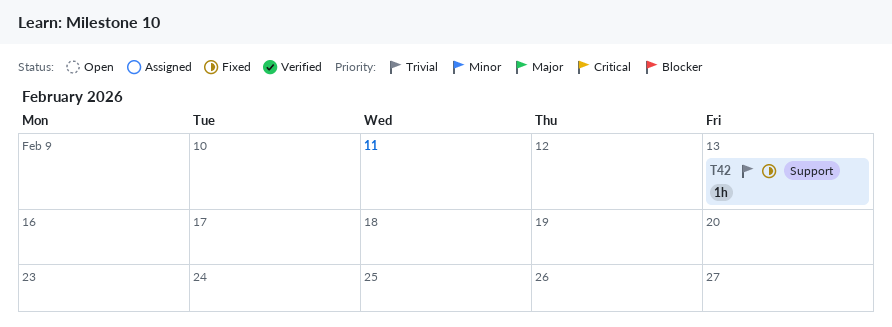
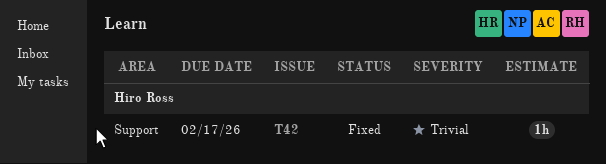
T42, due: Feb 13 -> Feb 17

